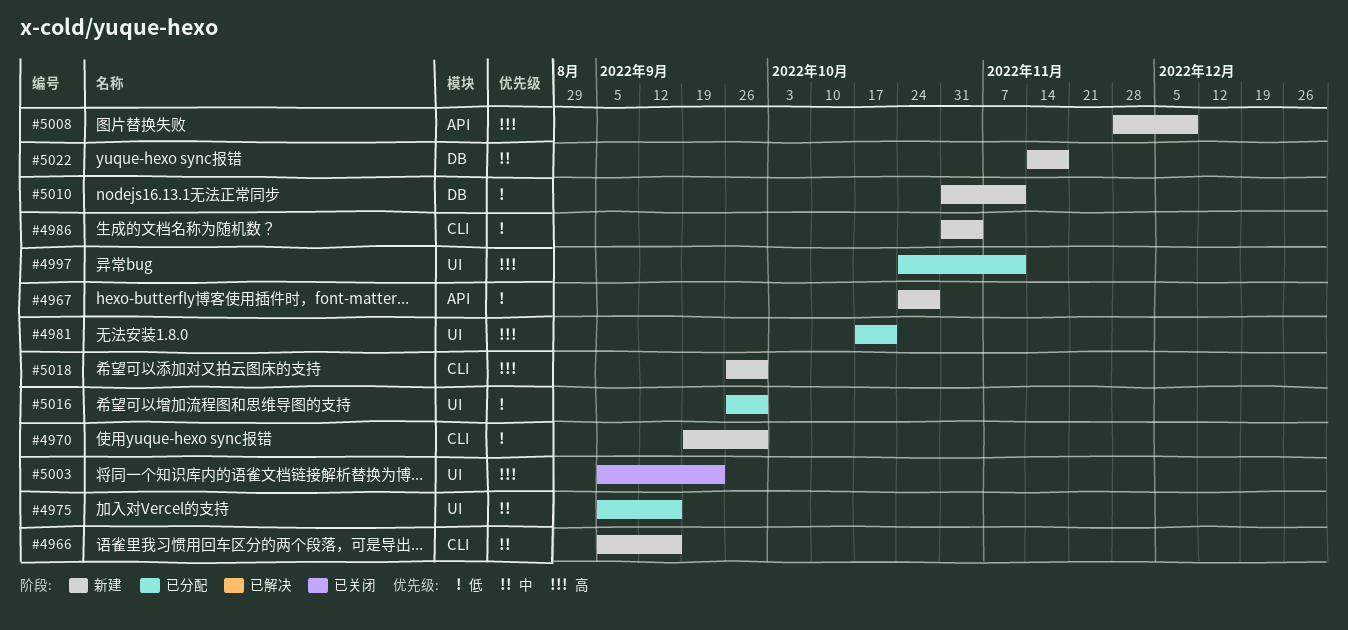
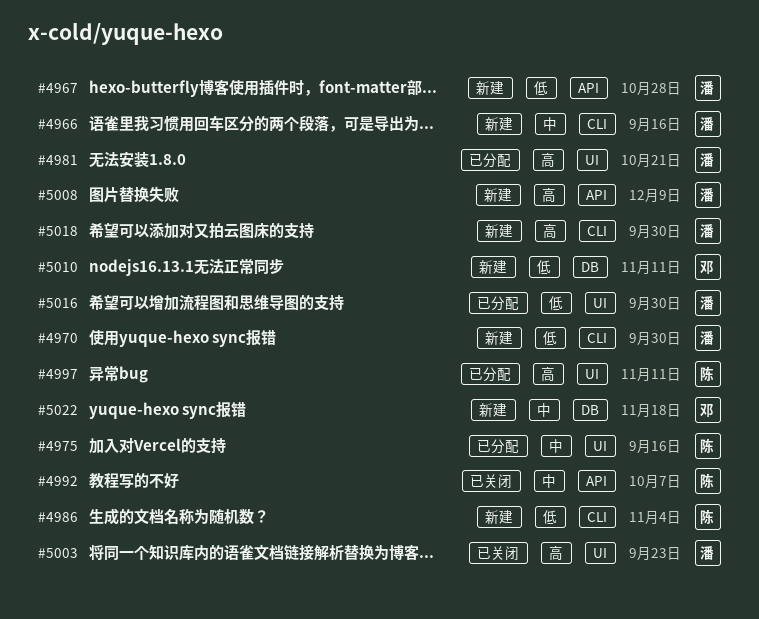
#4992: none -> present

